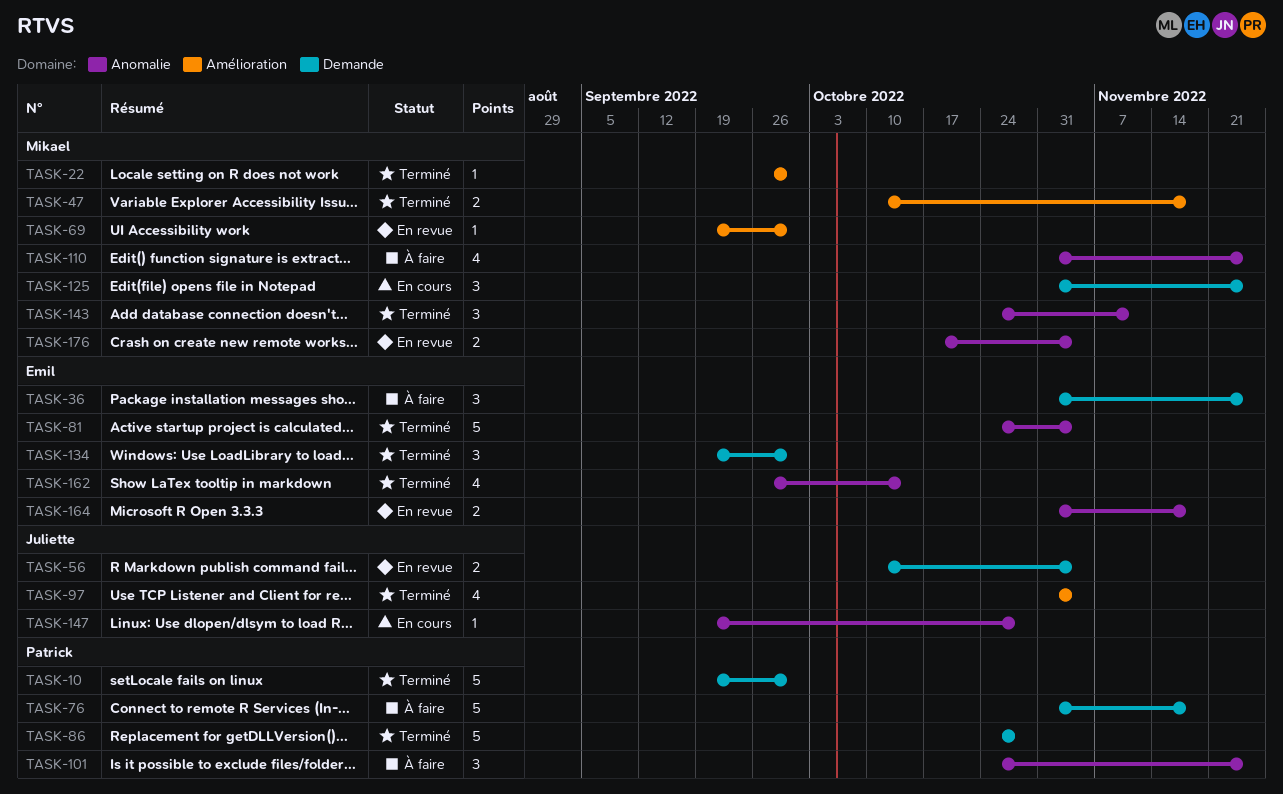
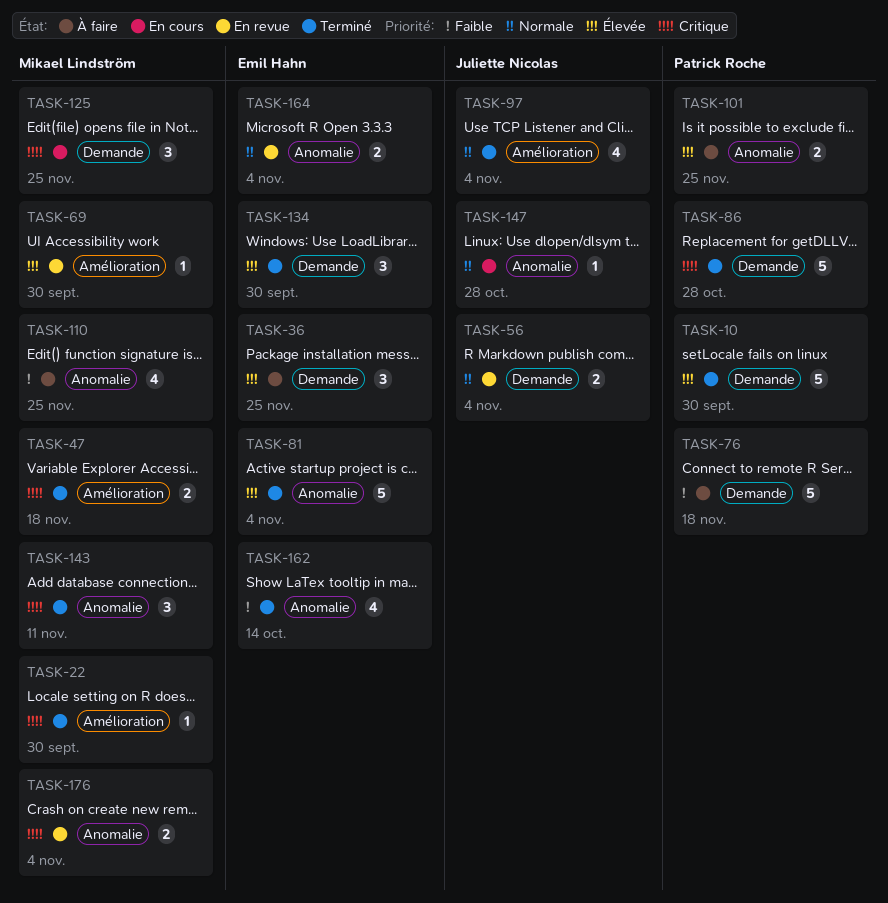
TASK-101, estimate: 3 -> 2
TASK-164, due: Nov 18 -> Nov 4

